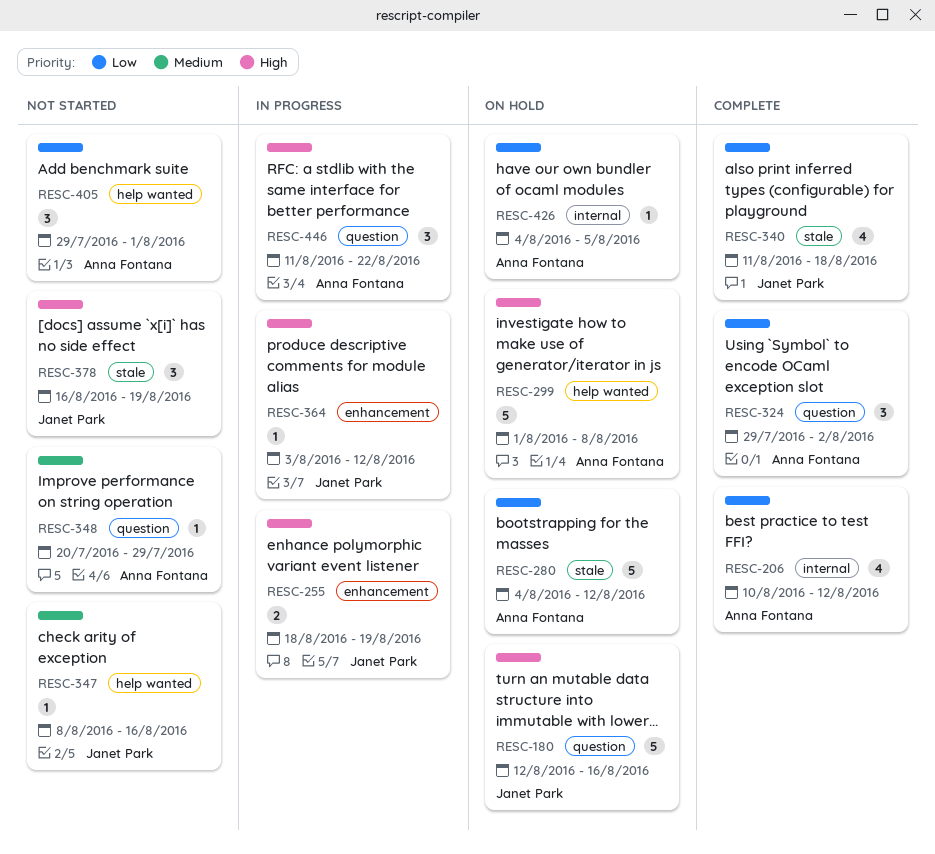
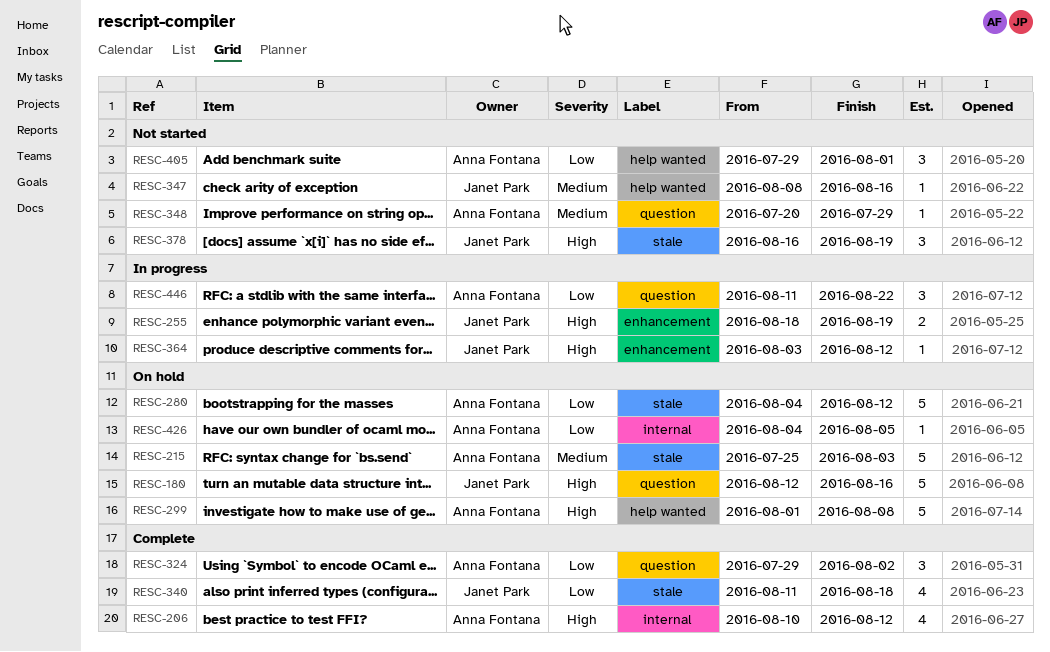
RESC-206, priority: Low -> High
RESC-215: none -> present
RESC-446, priority: High -> Low

